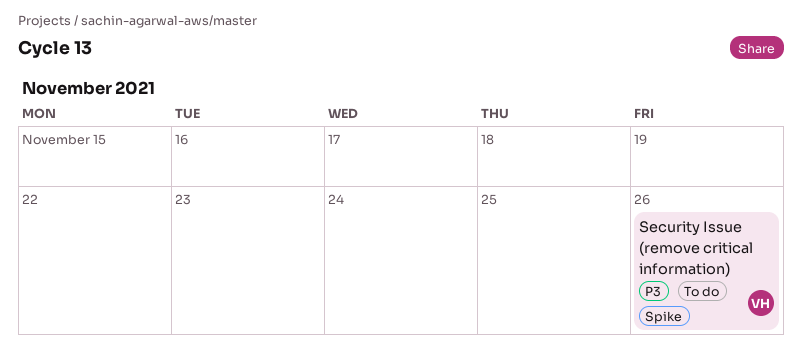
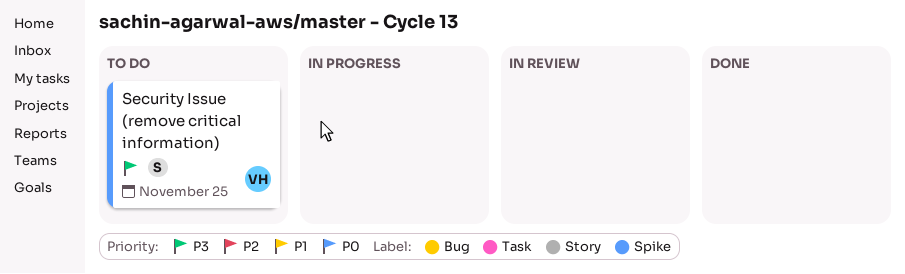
Security Issue (remove critical information), due: Nov 26 -> Nov 25

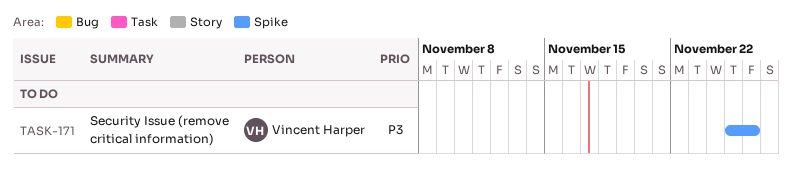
Security Issue (remove critical information), due: Nov 25 -> Nov 26

